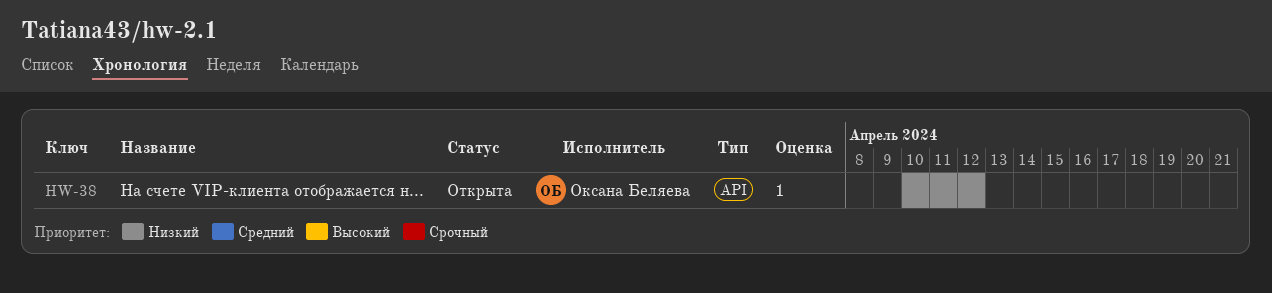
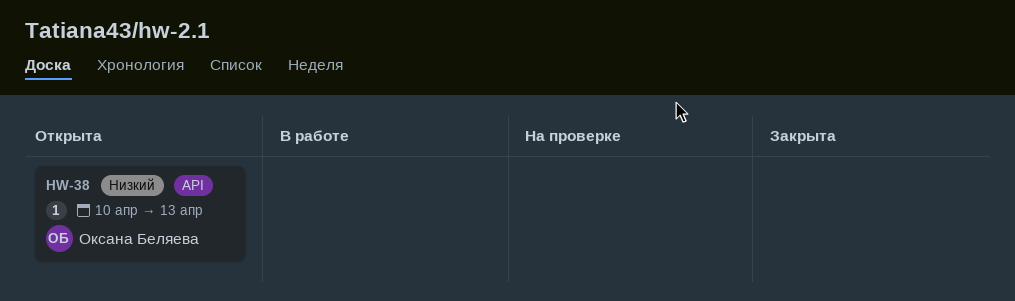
HW-38, due: Apr 12 -> Apr 13

